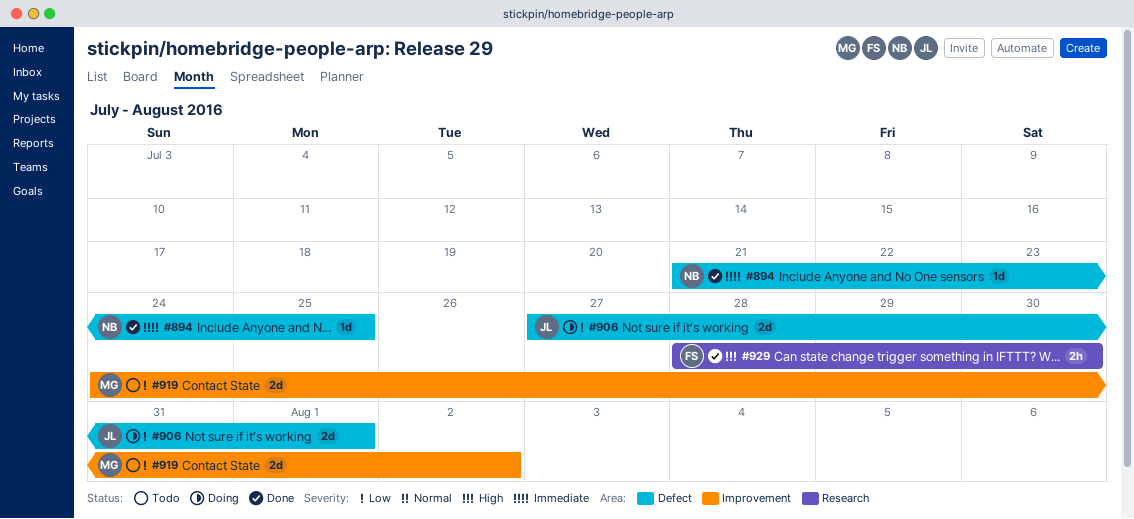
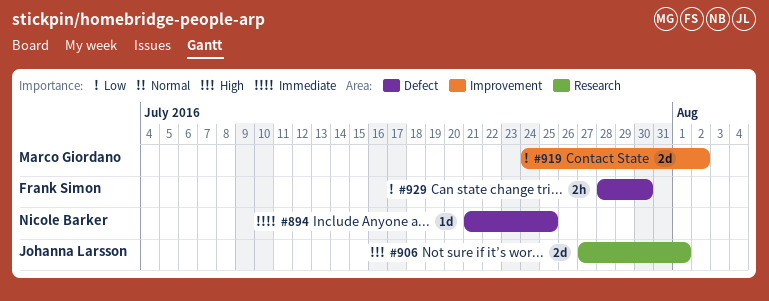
#906, priority: Low -> High
#906, label: Defect -> Research
#929, priority: High -> Low
#929, label: Research -> Defect

